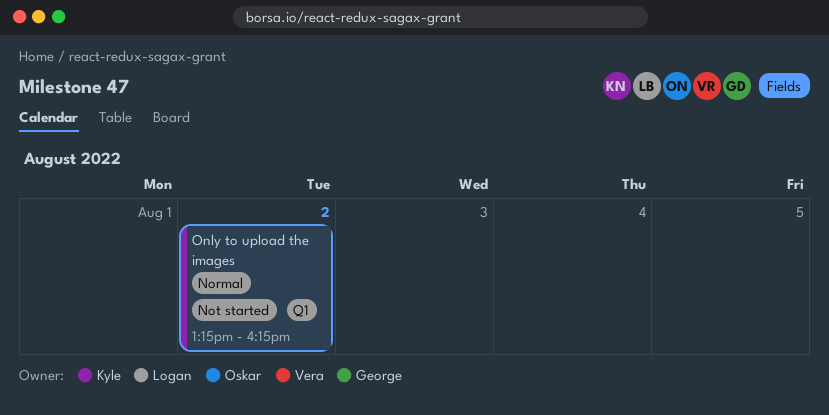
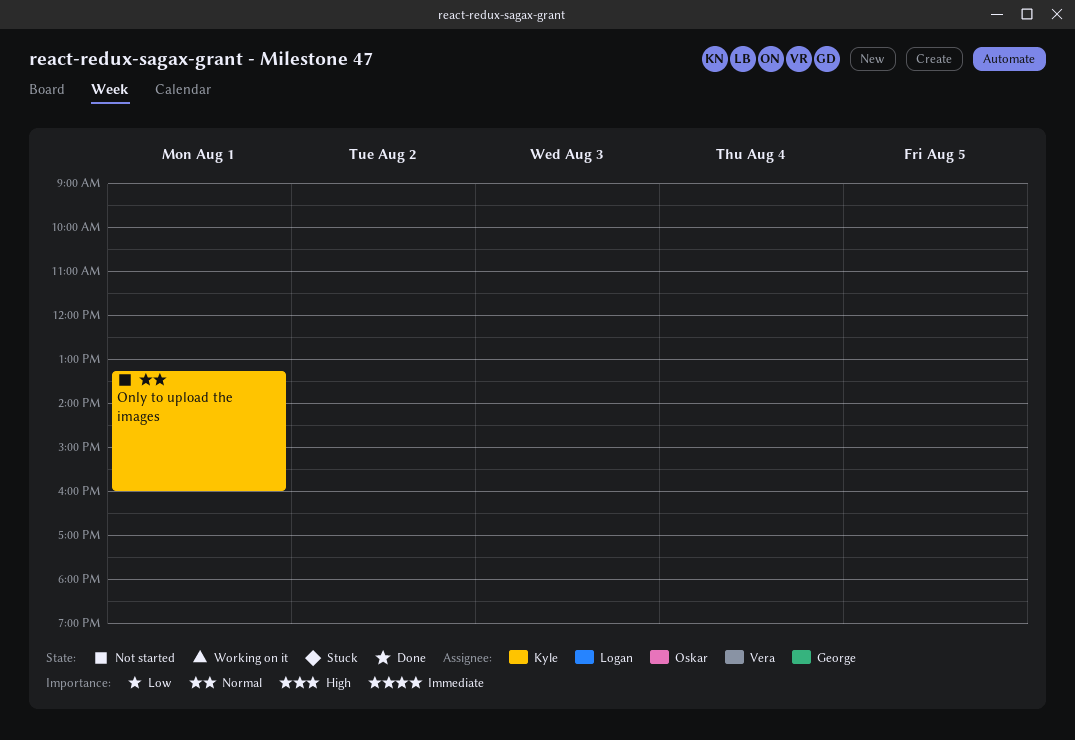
Only to upload the images, day: Aug 2 -> Aug 1
Only to upload the images, ends: 16:15 -> 16:00

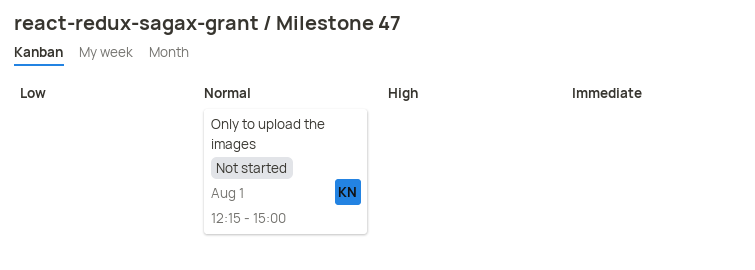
Only to upload the images, begins: 13:15 -> 12:15
Only to upload the images, ends: 16:00 -> 15:00

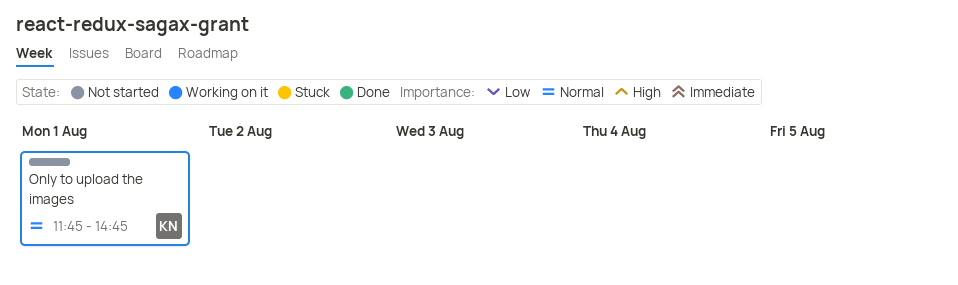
Only to upload the images, begins: 12:15 -> 11:45
Only to upload the images, ends: 15:00 -> 14:45

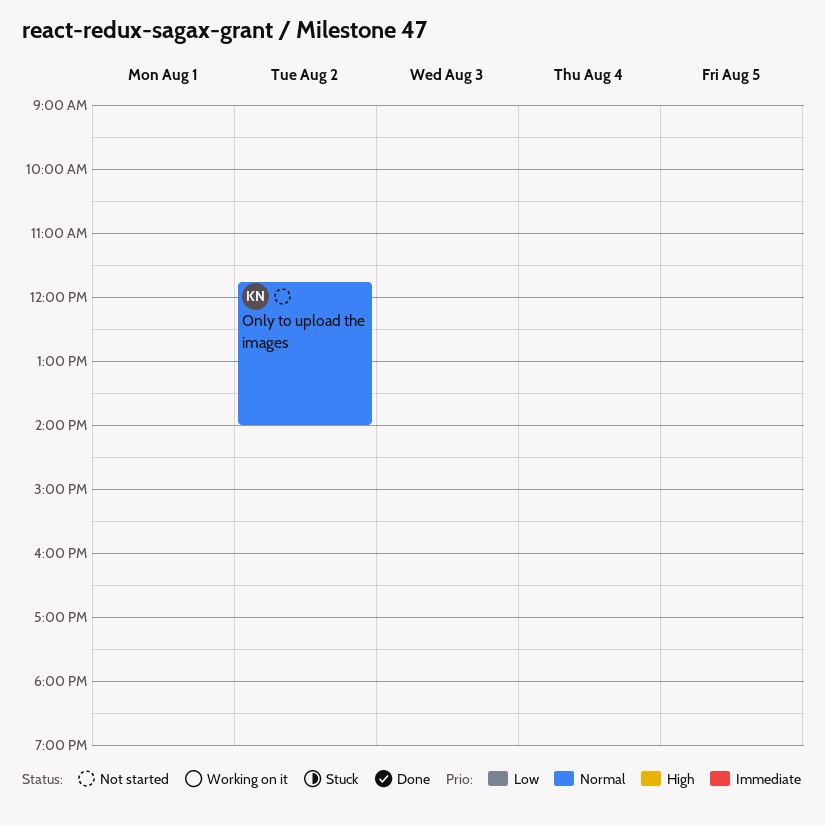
Only to upload the images, day: Aug 1 -> Aug 2
Only to upload the images, ends: 14:45 -> 14:00

